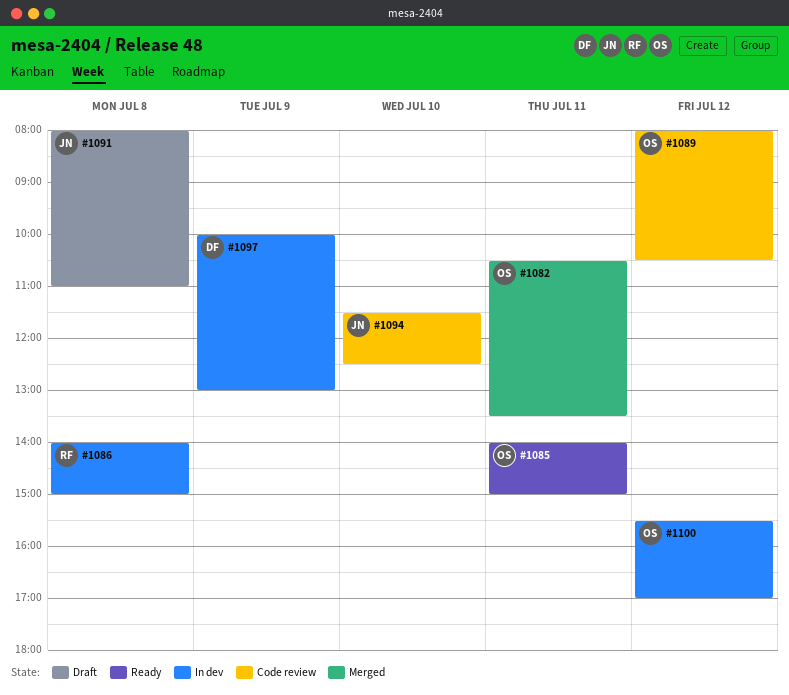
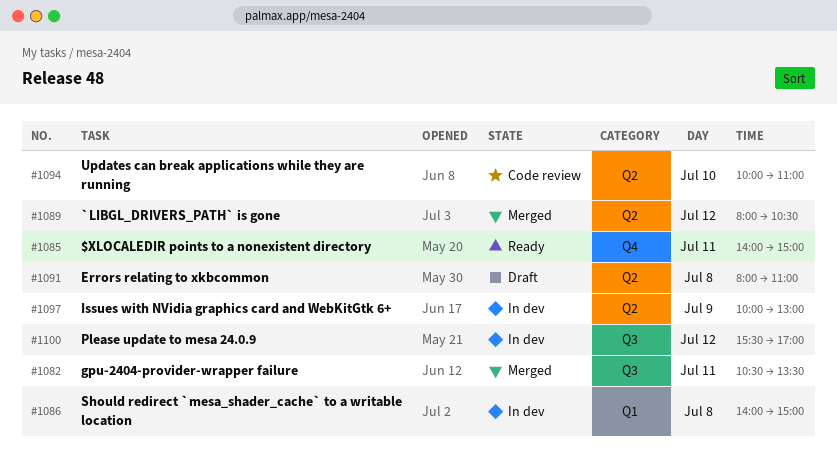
#1089, status: Code review -> Merged
#1094, begins: 11:30 -> 10:00
#1094, ends: 12:30 -> 11:00

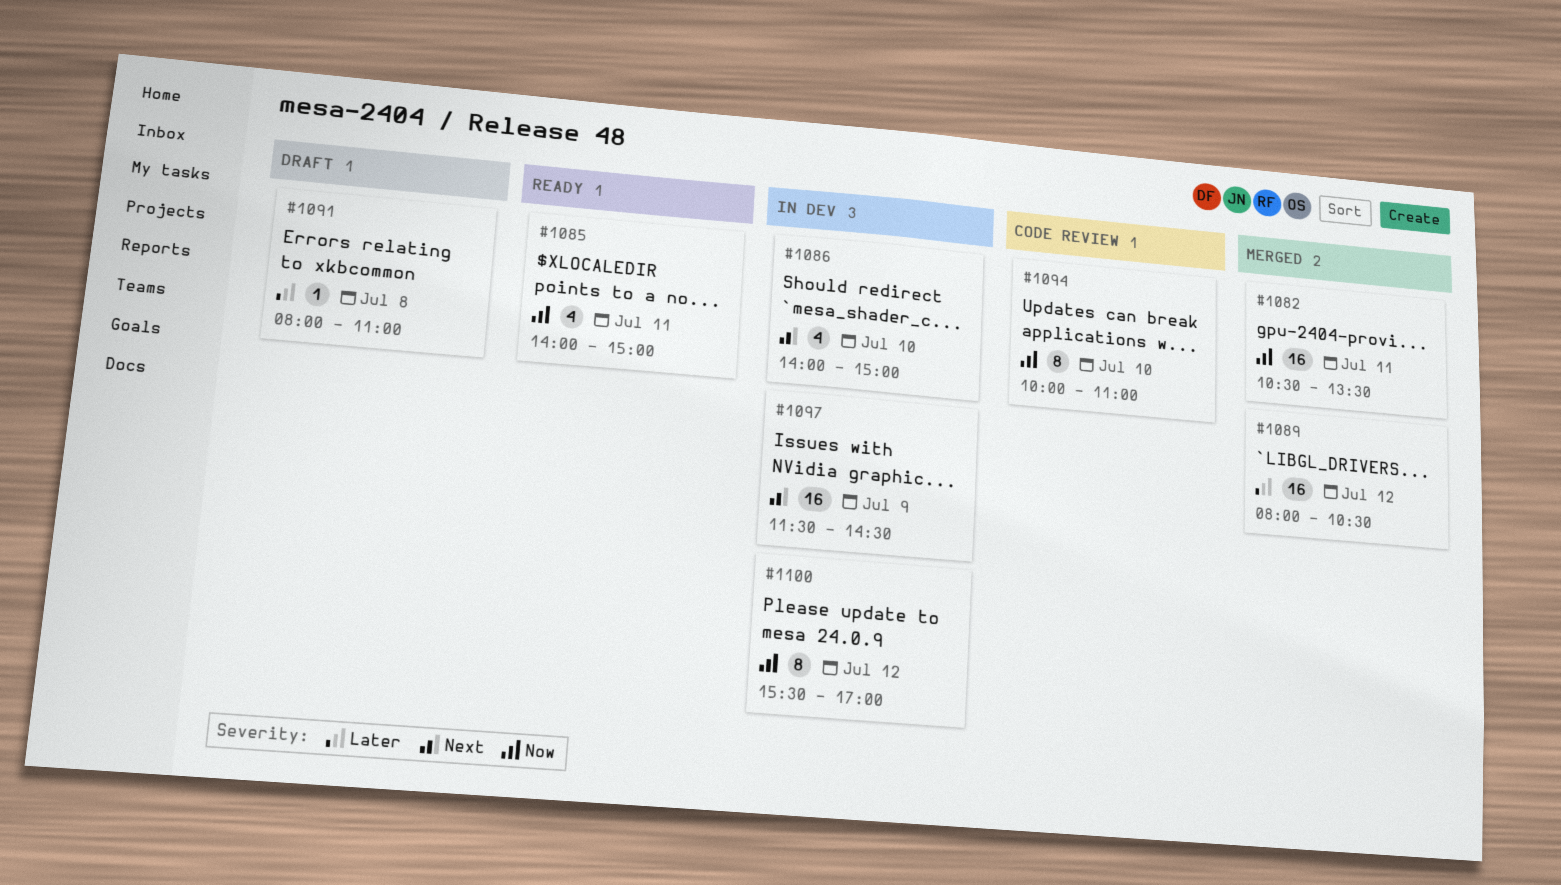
#1086, day: Jul 8 -> Jul 10
#1097, begins: 10:00 -> 11:30
#1097, ends: 13:00 -> 14:30

